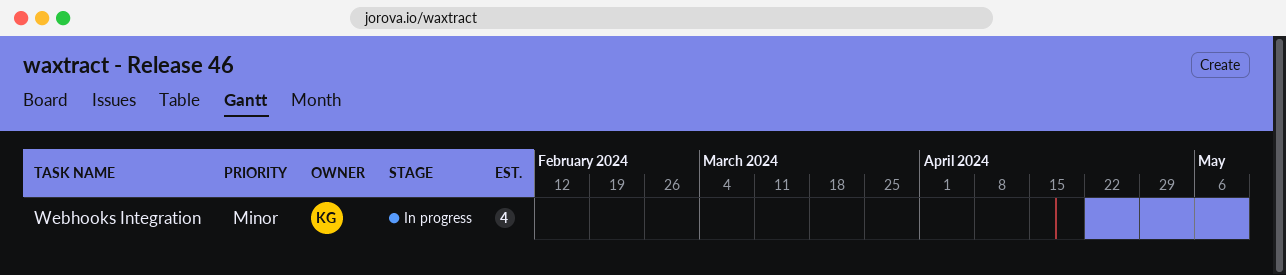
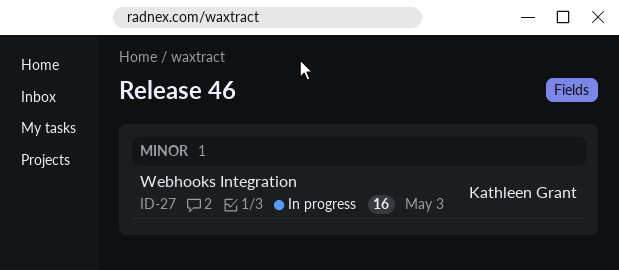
Webhooks Integration, estimate: 4 -> 16
Webhooks Integration, due: May 10 -> May 3

